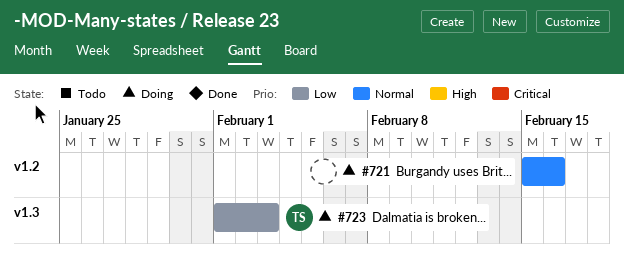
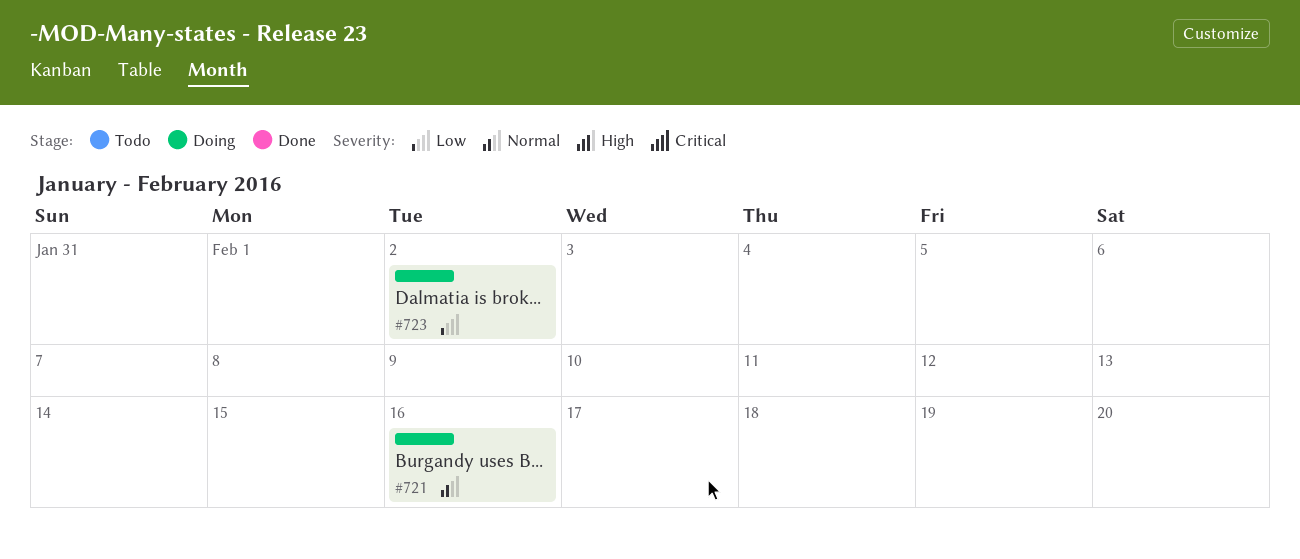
#723, due: Feb 3 -> Feb 2

